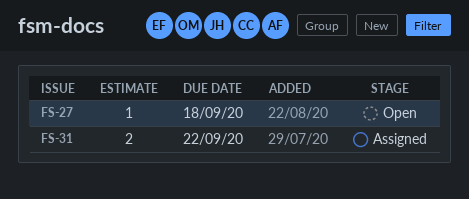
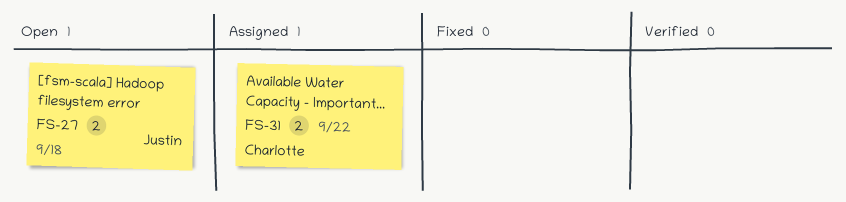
FS-27, estimate: 1 -> 2

